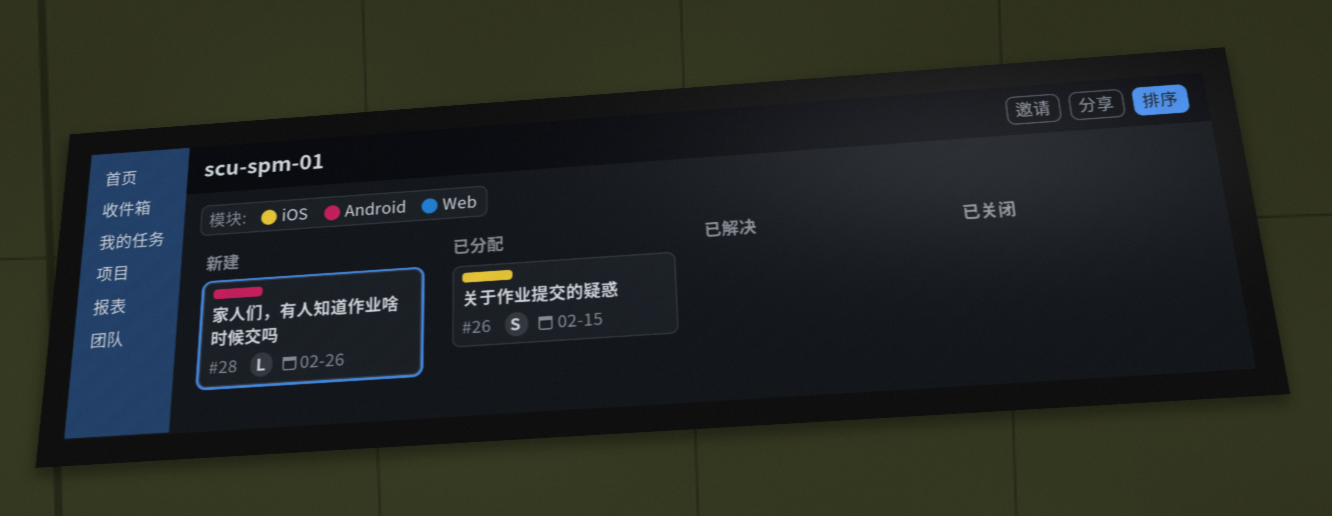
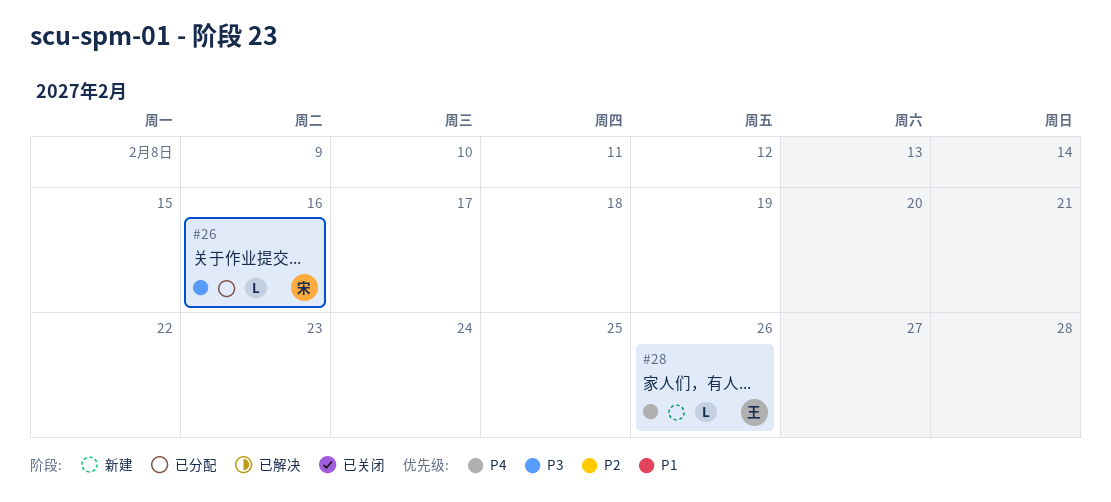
#26, estimate: S -> L
#26, due: Feb 15 -> Feb 16

